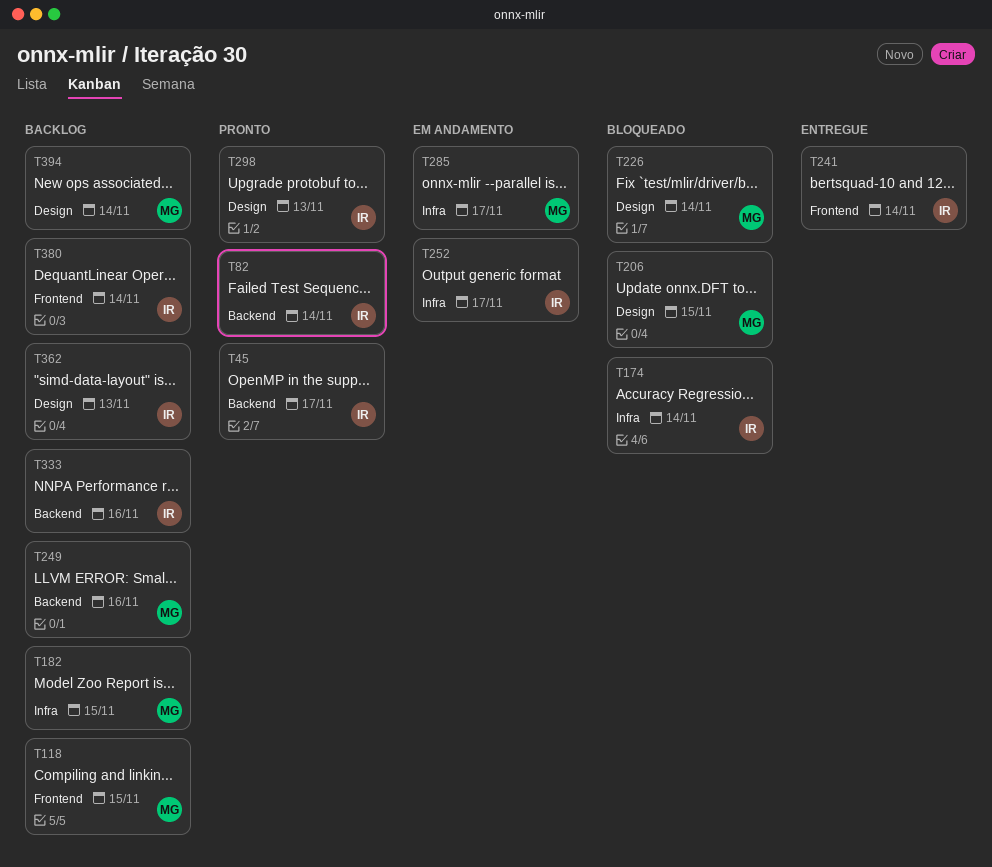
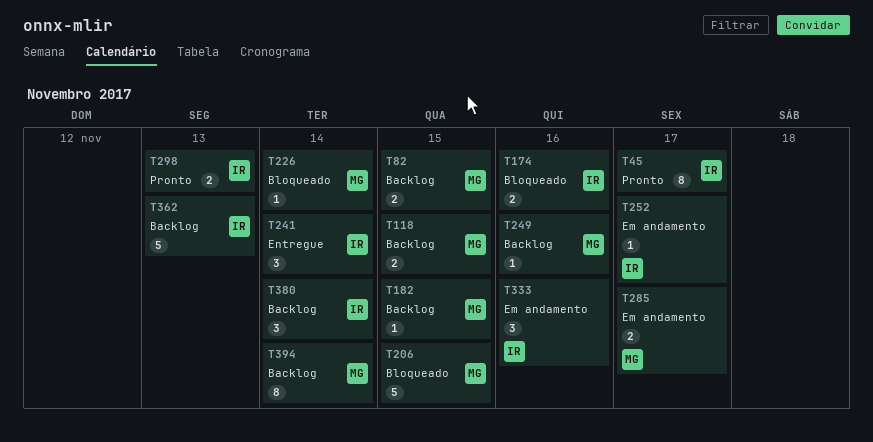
T82, status: Pronto -> Backlog
T82, owner: IR -> MG
T82, due: Nov 14 -> Nov 15
T174, due: Nov 14 -> Nov 16
T333, status: Backlog -> Em andamento

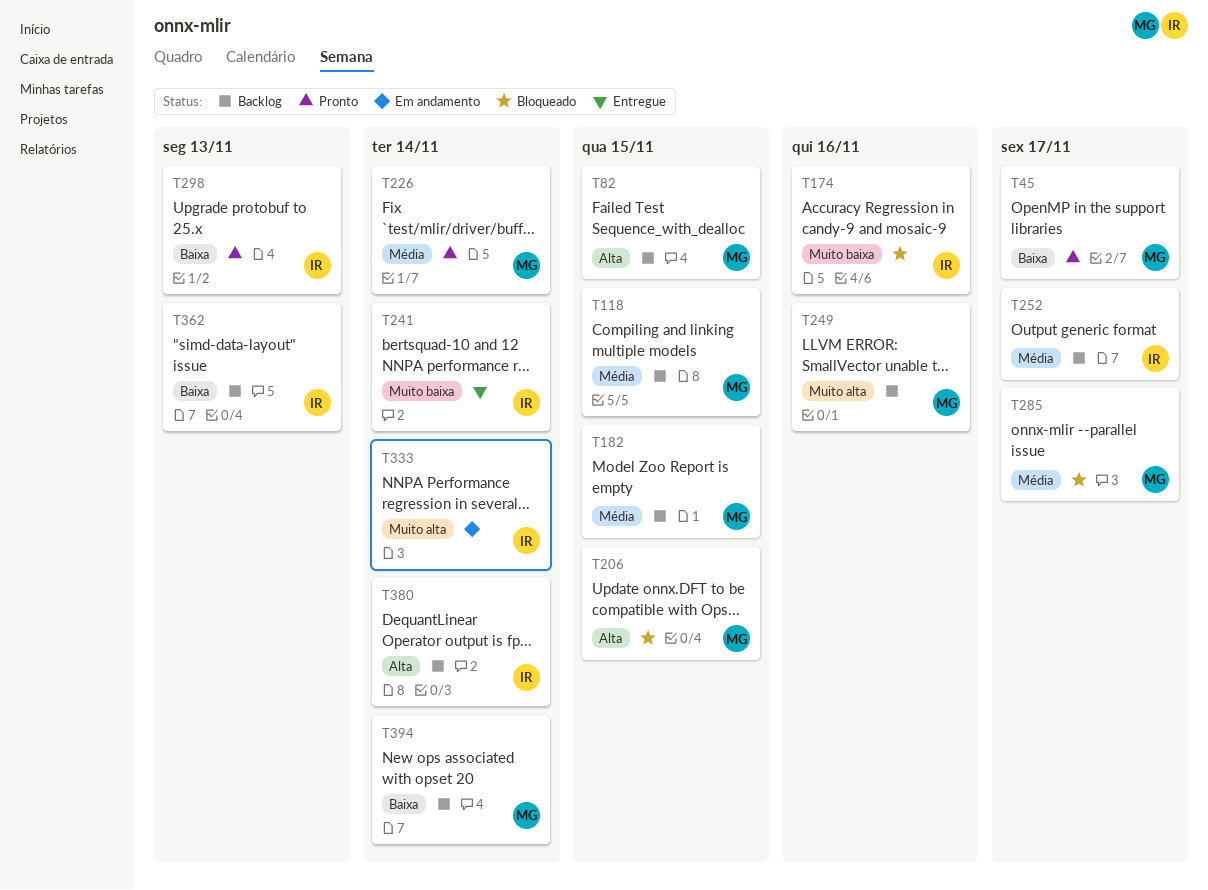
T45, owner: IR -> MG
T226, status: Bloqueado -> Pronto
T252, status: Em andamento -> Backlog
T285, status: Em andamento -> Bloqueado
T333, due: Nov 16 -> Nov 14

